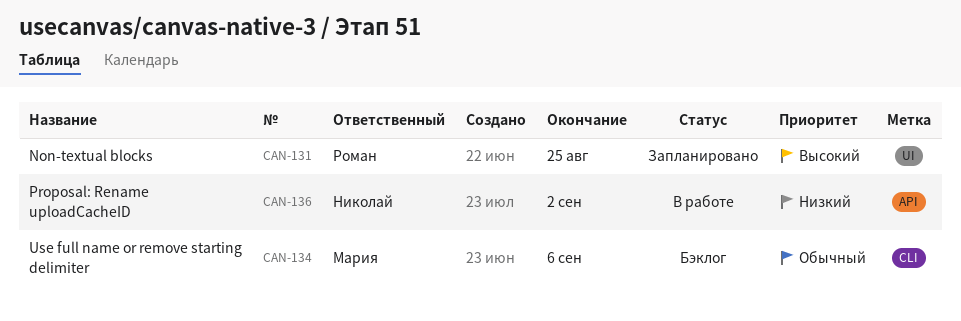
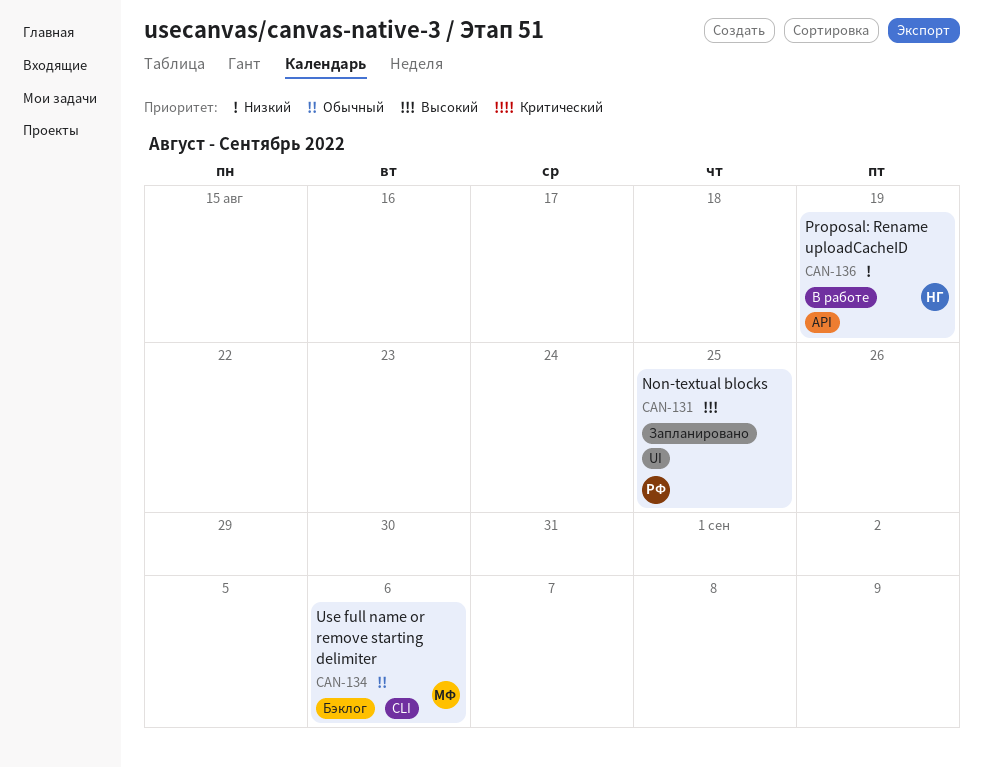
CAN-136, due: Sep 2 -> Aug 19

